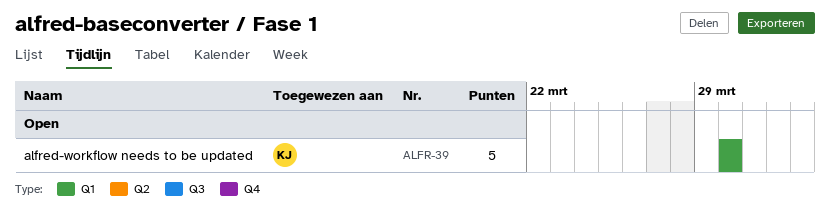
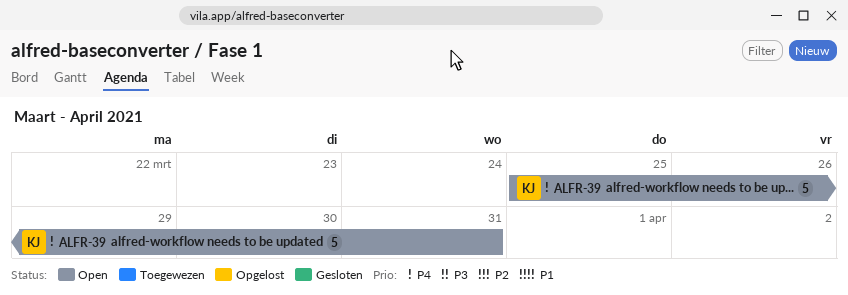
ALFR-39, start: Mar 30 -> Mar 25
ALFR-39, due: Mar 30 -> Mar 31

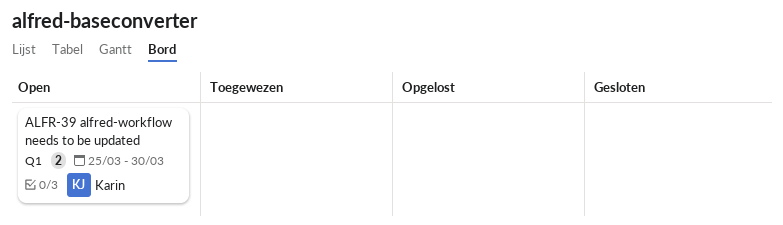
ALFR-39, estimate: 5 -> 2
ALFR-39, due: Mar 31 -> Mar 30

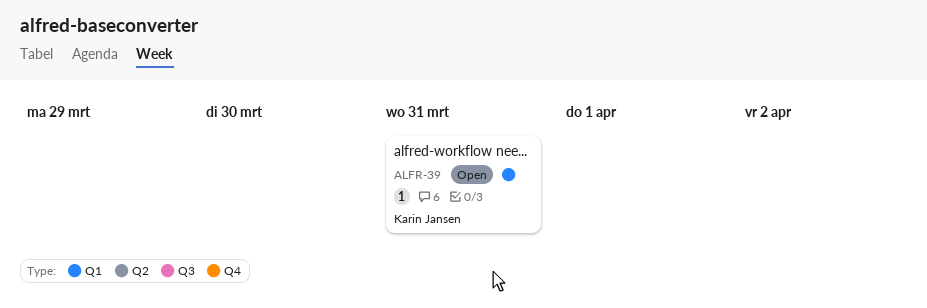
ALFR-39, estimate: 2 -> 1
ALFR-39, due: Mar 30 -> Mar 31

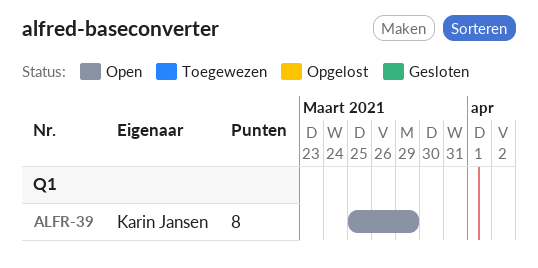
ALFR-39, estimate: 1 -> 8
ALFR-39, due: Mar 31 -> Mar 29

